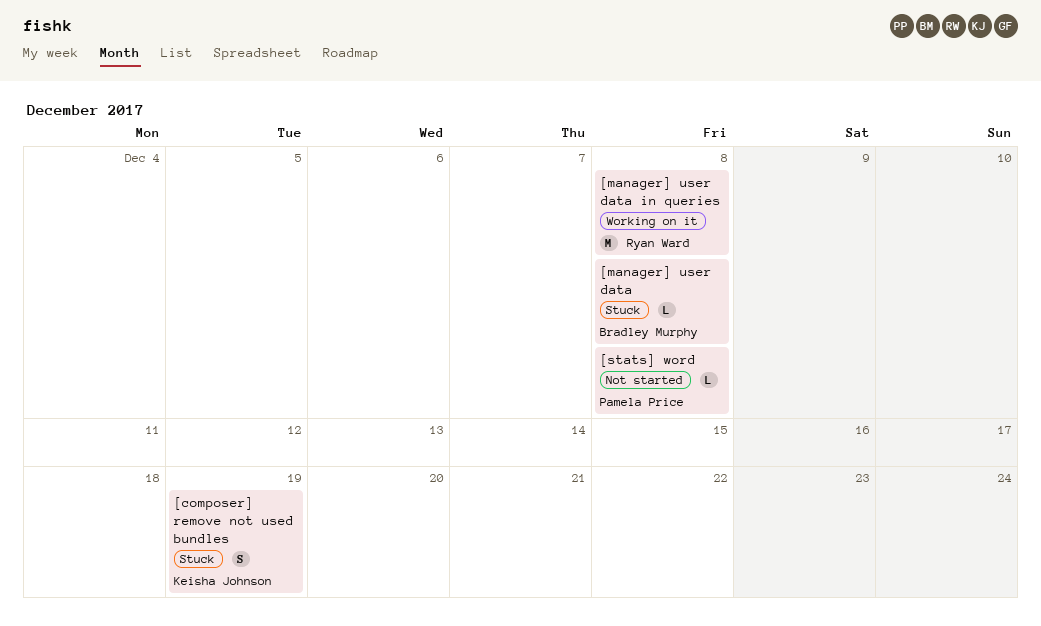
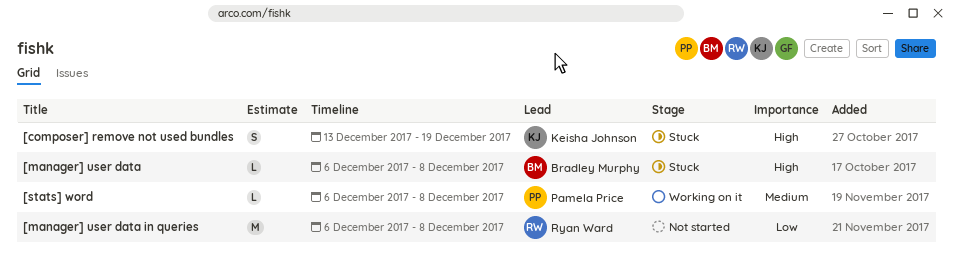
[manager] user data in queries, status: Working on it -> Not started
[stats] word, status: Not started -> Working on it

